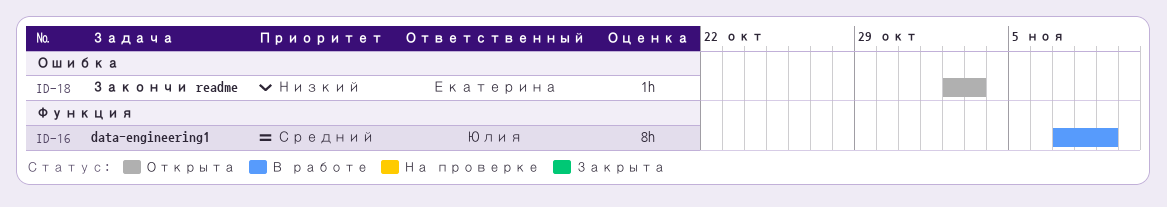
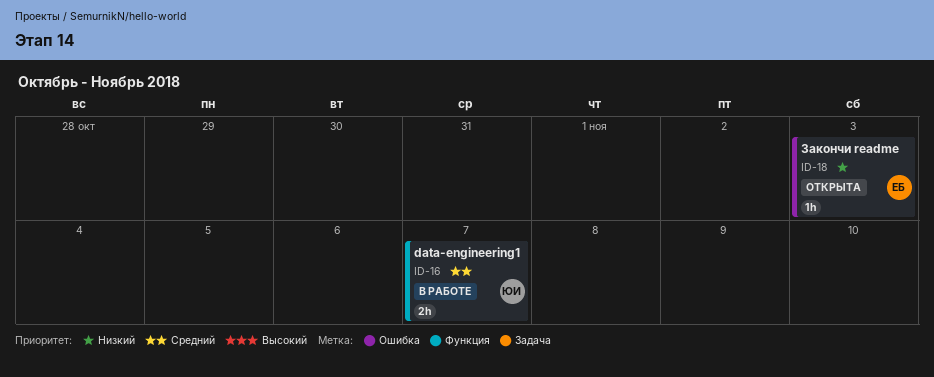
ID-16, estimate: 8h -> 2h
ID-16, due: Nov 9 -> Nov 7

